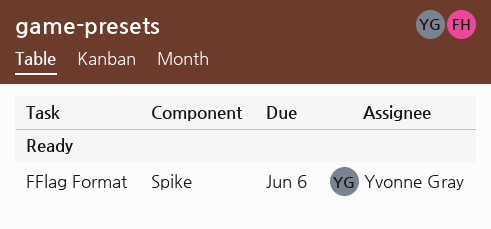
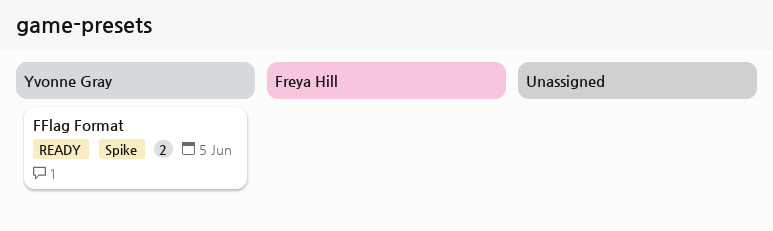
FFlag Format, due: Jun 6 -> Jun 5

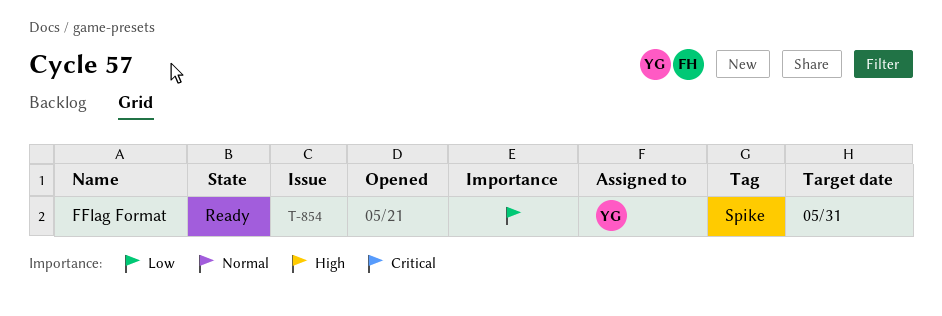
FFlag Format, due: Jun 5 -> May 31

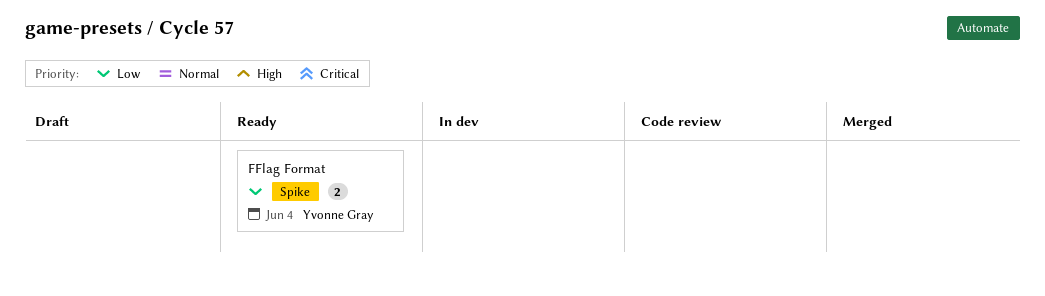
FFlag Format, due: May 31 -> Jun 4

